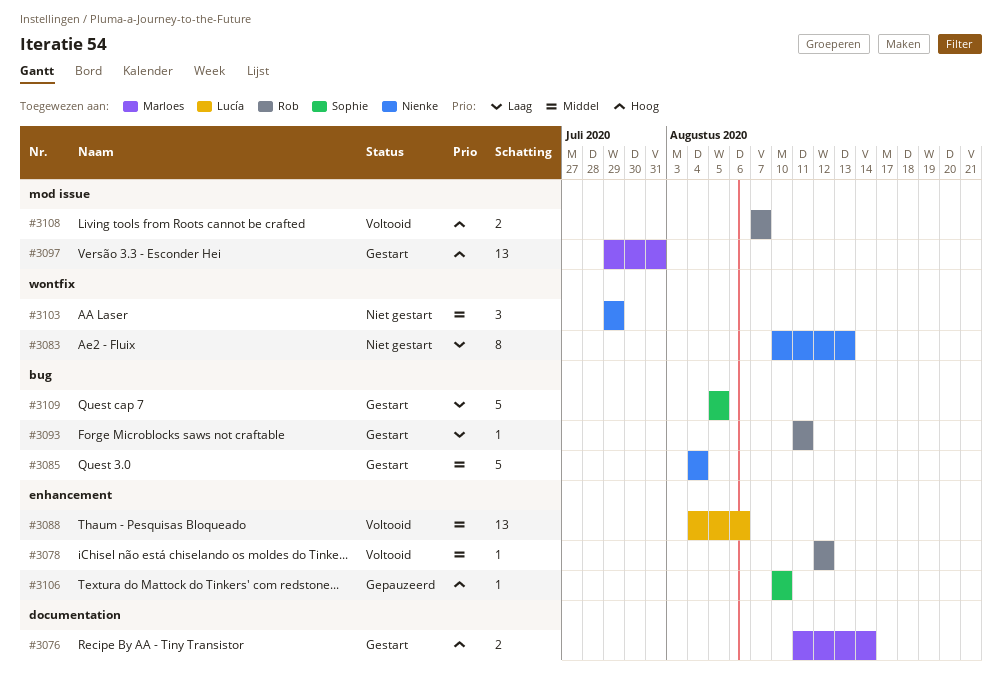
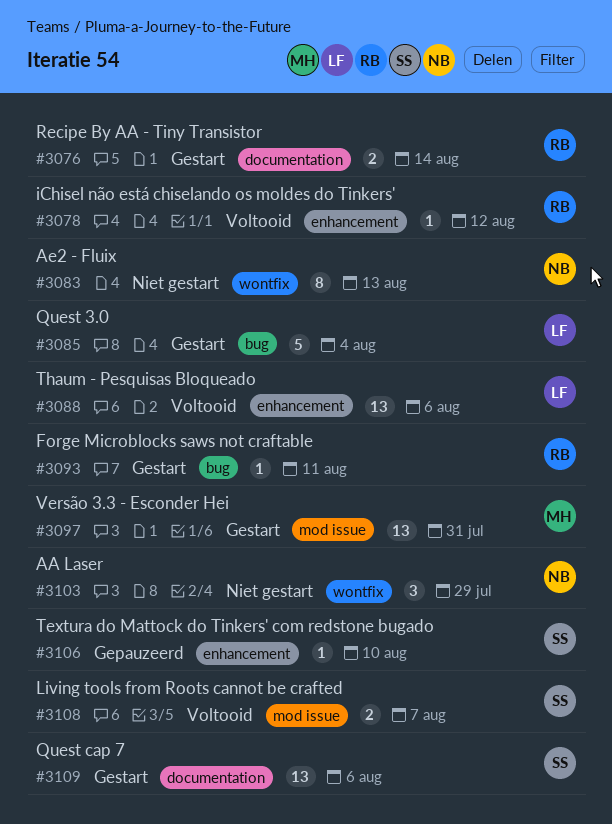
#3076, owner: Marloes -> Rob
#3085, owner: Nienke -> Lucía
#3108, owner: Rob -> Sophie
#3109, label: bug -> documentation
#3109, estimate: 5 -> 13
#3109, due: Aug 5 -> Aug 6

